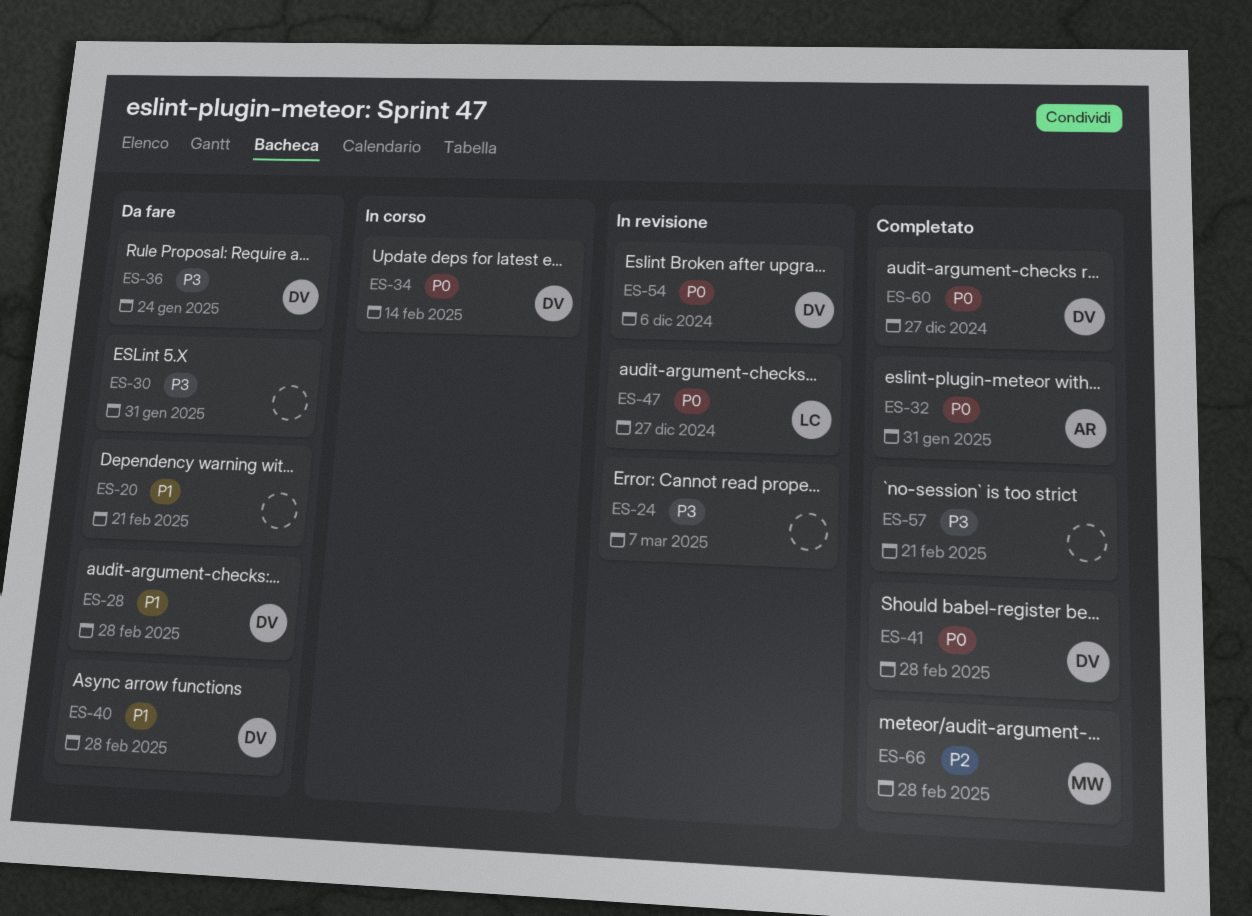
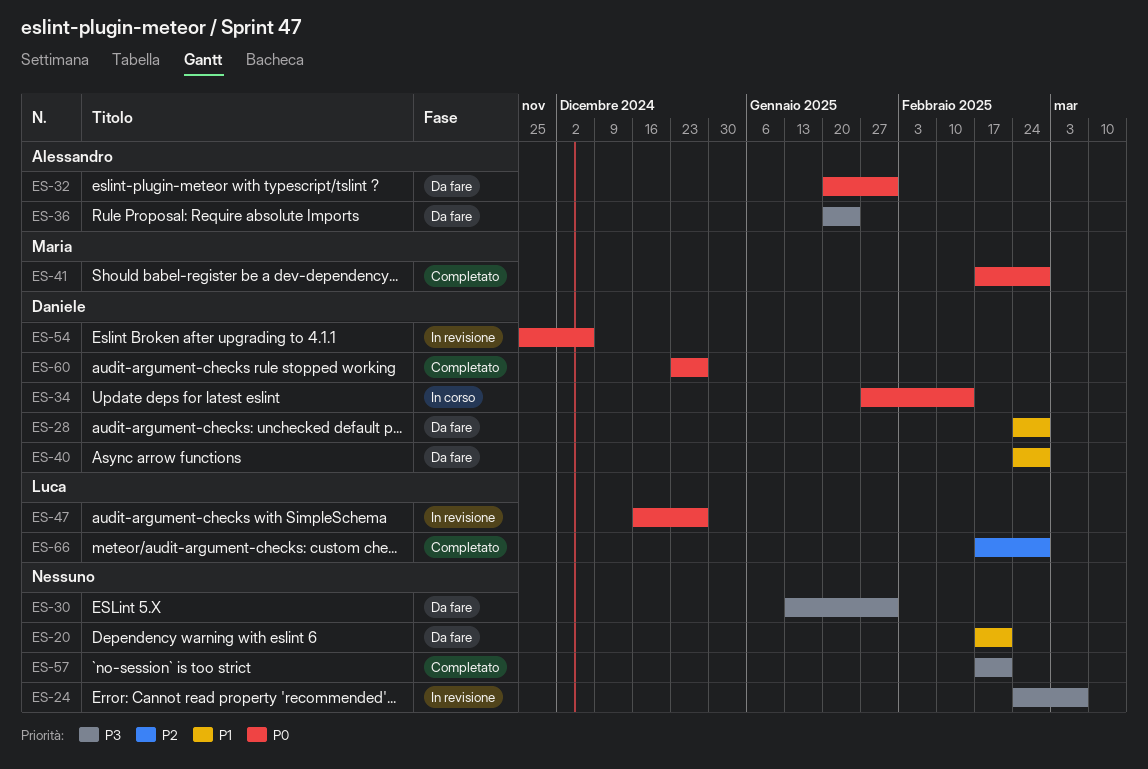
ES-32, status: Completato -> Da fare
ES-36, owner: Daniele -> Alessandro
ES-41, owner: Daniele -> Maria
ES-66, owner: Maria -> Luca

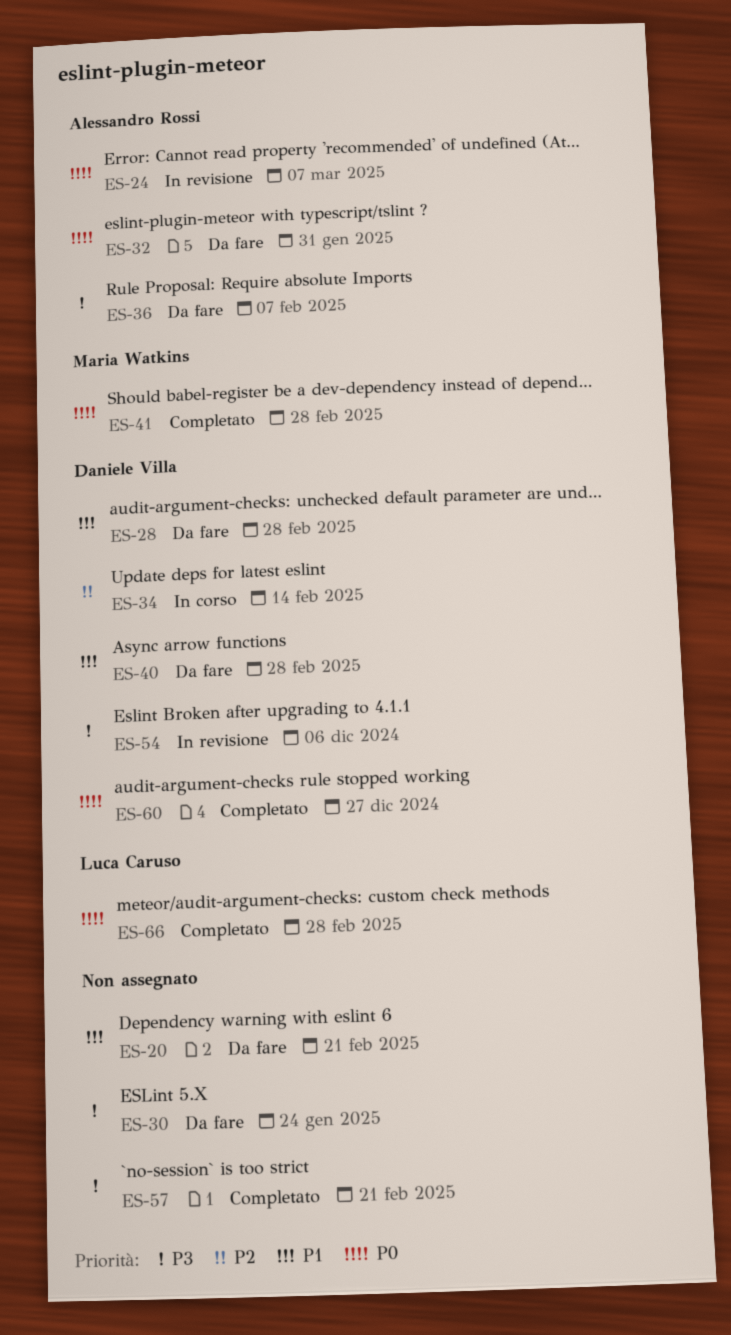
ES-24, owner: none -> Alessandro Rossi
ES-24, priority: P3 -> P0
ES-30, due: Jan 31 -> Jan 24
ES-34, priority: P0 -> P2
ES-36, due: Jan 24 -> Feb 7
ES-47: present -> none
ES-54, priority: P0 -> P3
ES-66, priority: P2 -> P0

